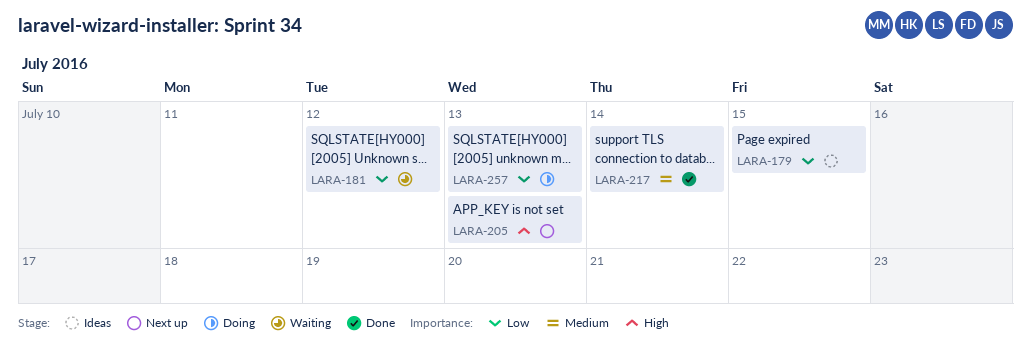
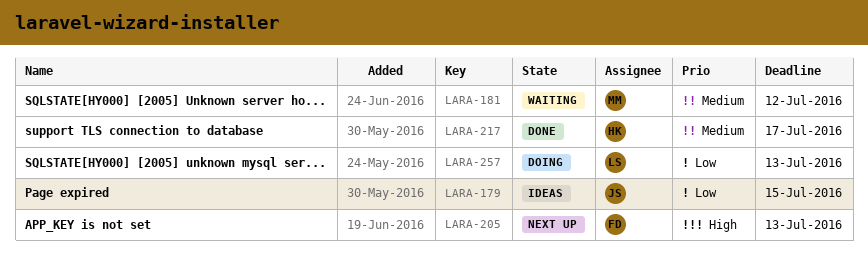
LARA-181, priority: Low -> Medium
LARA-217, due: Jul 14 -> Jul 17

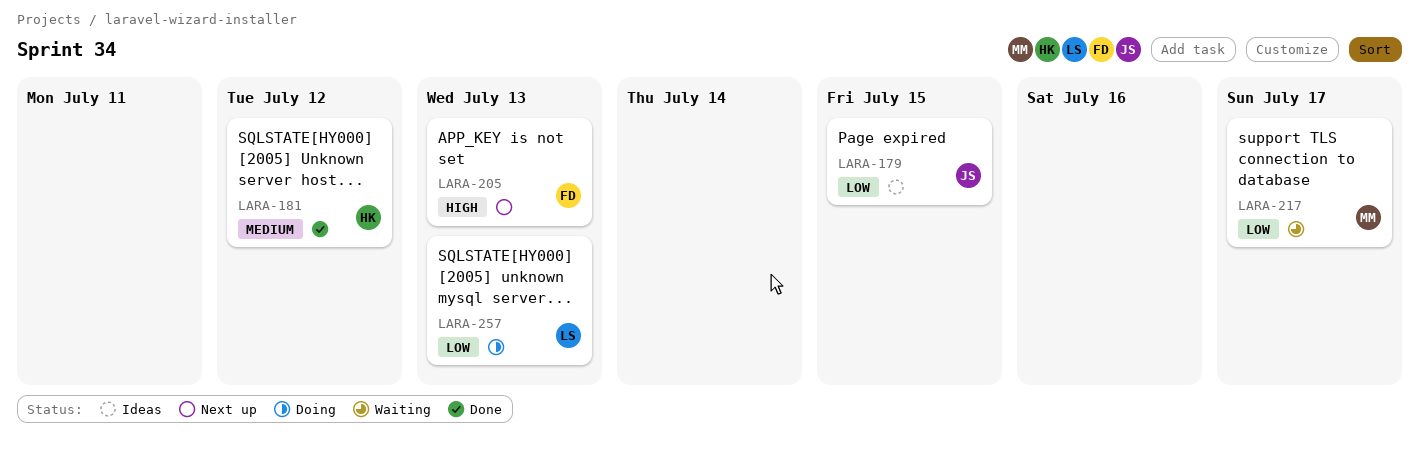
LARA-181, status: Waiting -> Done
LARA-181, owner: MM -> HK
LARA-217, status: Done -> Waiting
LARA-217, owner: HK -> MM
LARA-217, priority: Medium -> Low

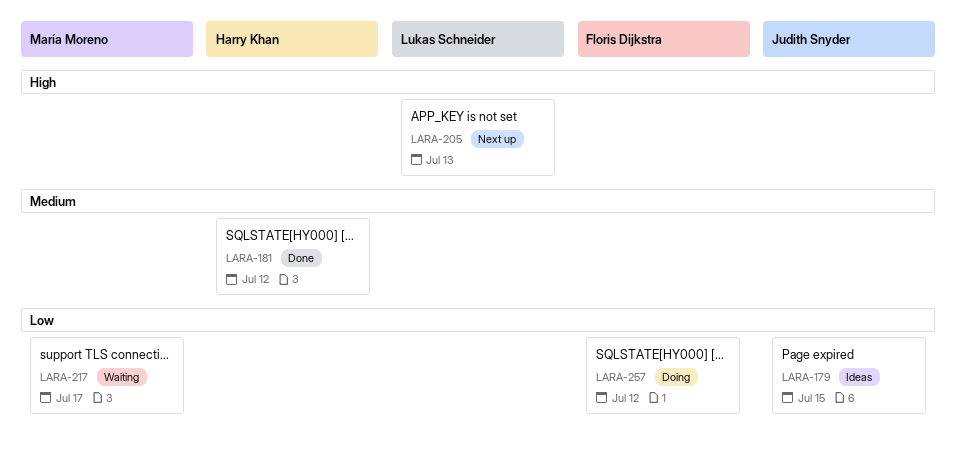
LARA-205, owner: Floris Dijkstra -> Lukas Schneider
LARA-257, owner: Lukas Schneider -> Floris Dijkstra
LARA-257, due: Jul 13 -> Jul 12

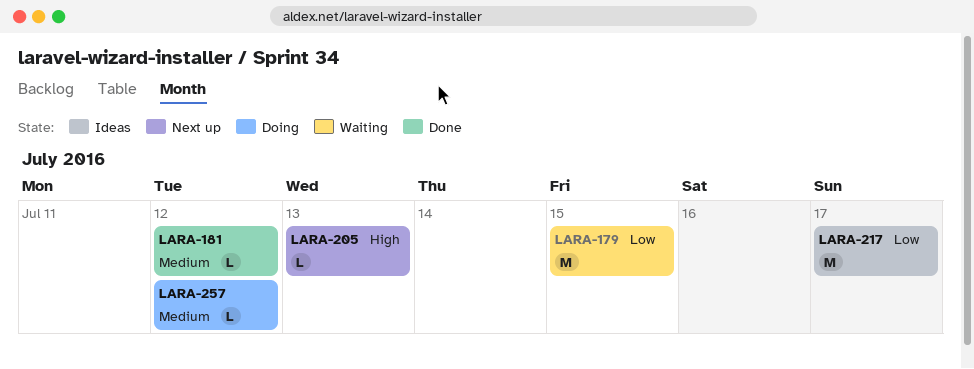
LARA-179, status: Ideas -> Waiting
LARA-217, status: Waiting -> Ideas
LARA-257, priority: Low -> Medium

